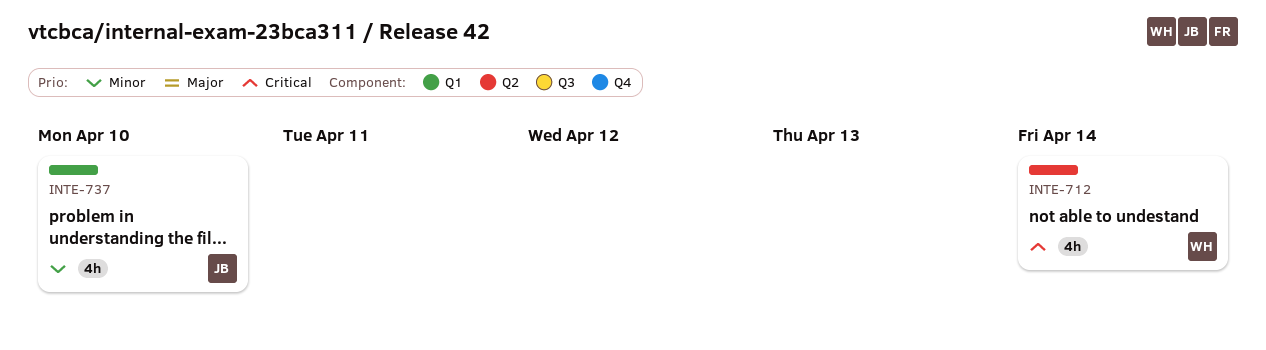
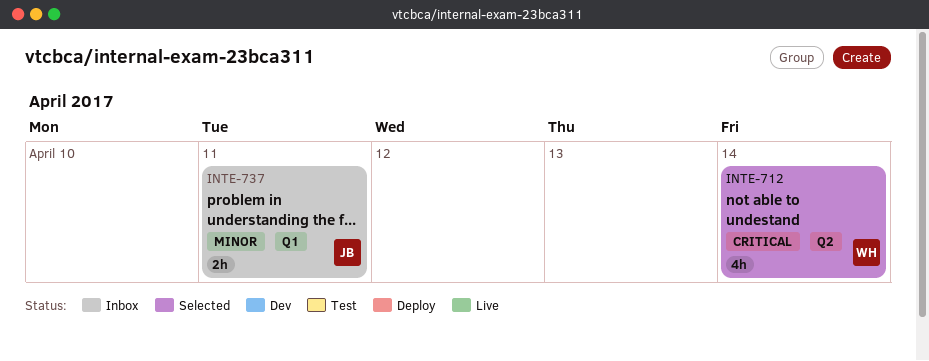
INTE-737, estimate: 4h -> 2h
INTE-737, due: Apr 10 -> Apr 11

